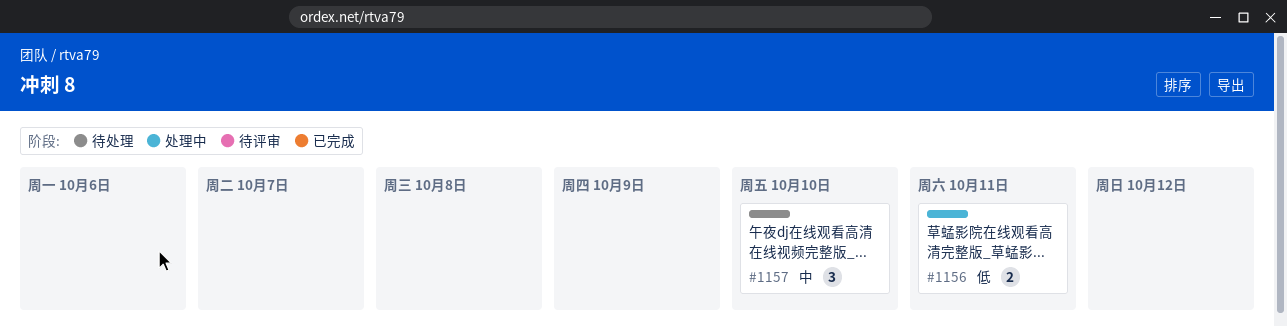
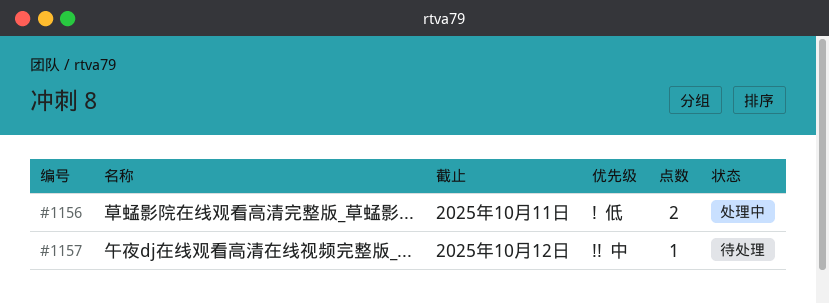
#1157, estimate: 3 -> 1
#1157, due: Oct 10 -> Oct 12

